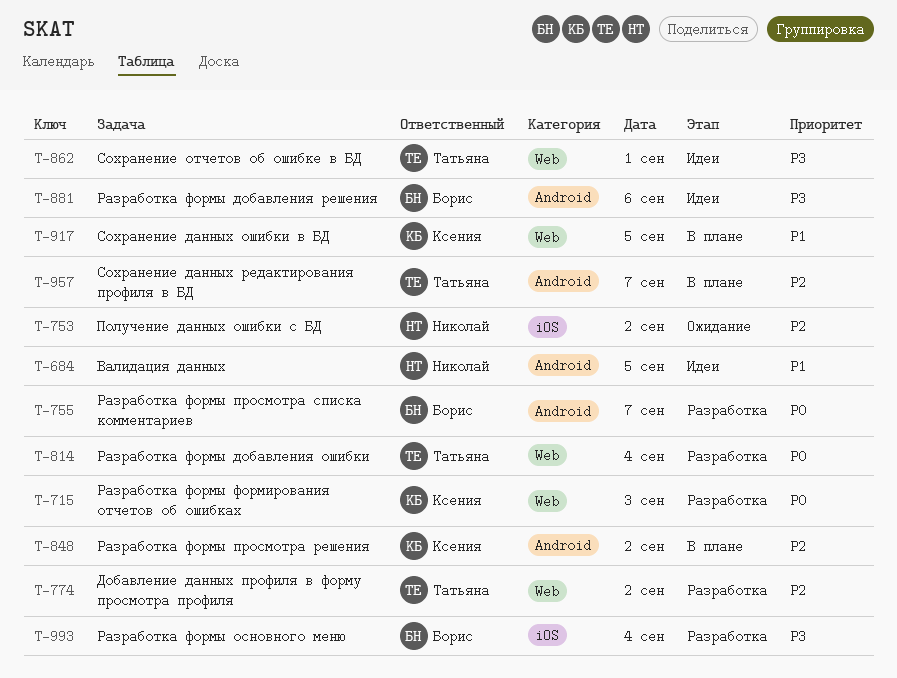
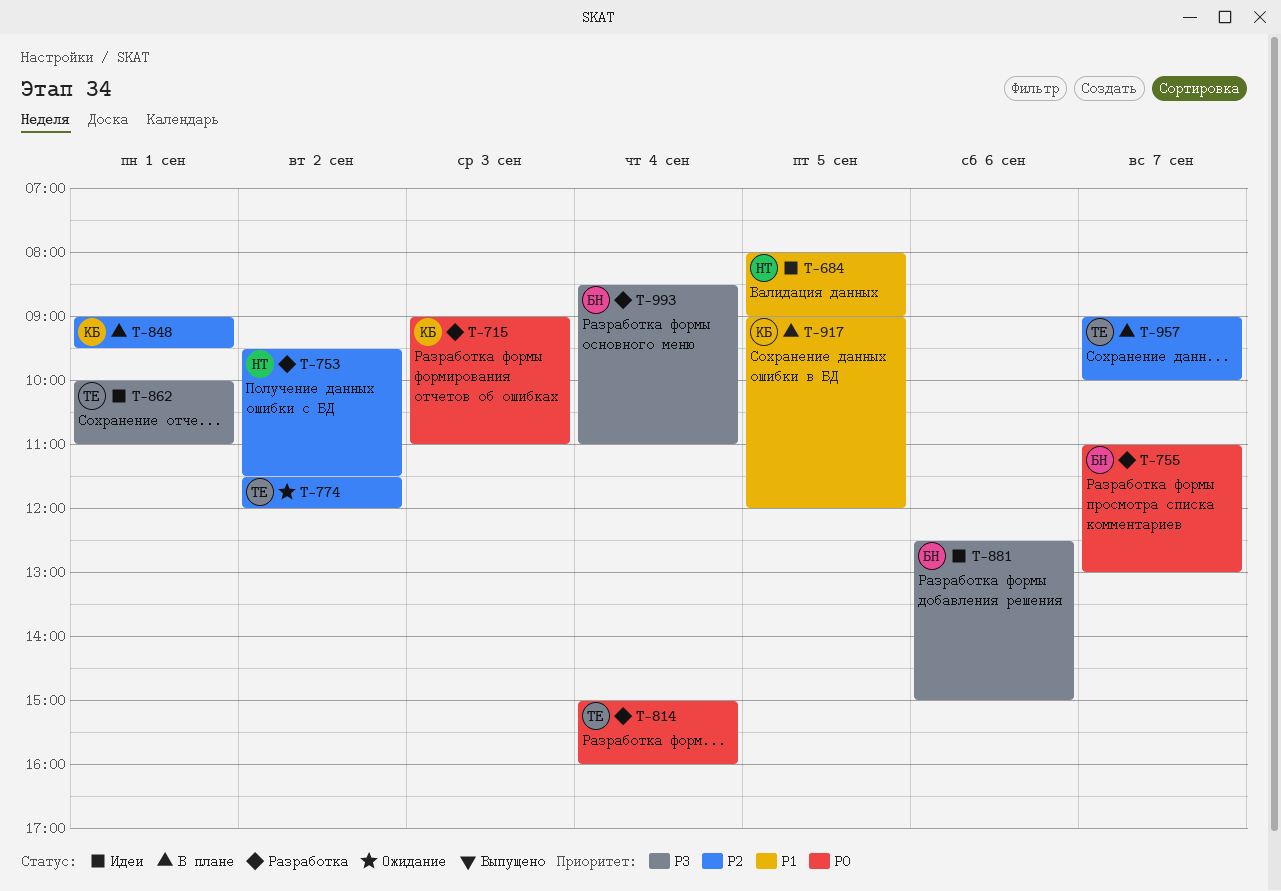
T-753, status: Ожидание -> Разработка
T-774, status: Разработка -> Ожидание
T-848, day: Sep 2 -> Sep 1

